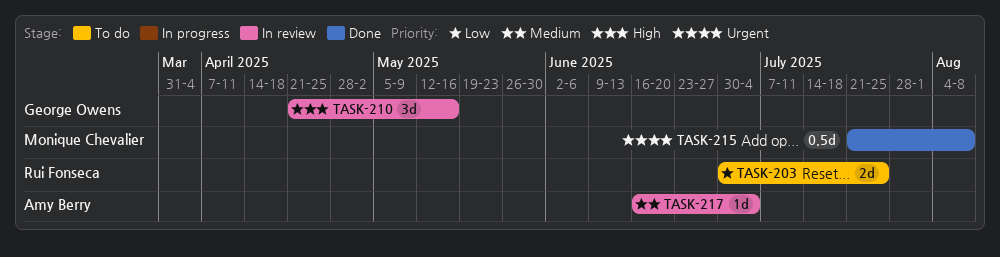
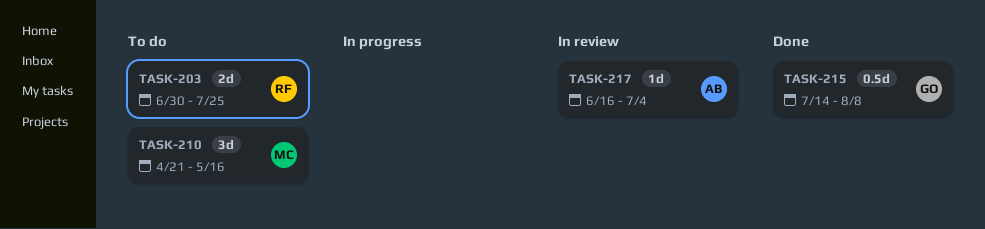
TASK-210, status: In review -> To do
TASK-210, owner: George Owens -> Monique Chevalier
TASK-215, owner: Monique Chevalier -> George Owens
TASK-215, start: Jul 21 -> Jul 14

